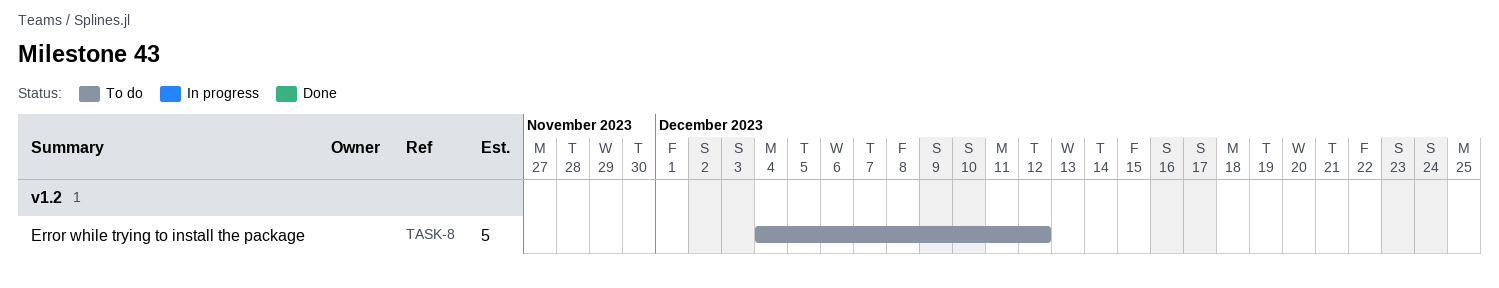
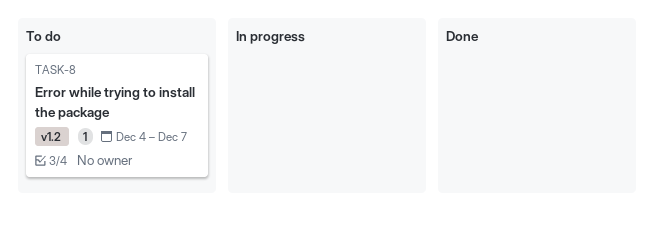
TASK-8, estimate: 5 -> 1
TASK-8, due: Dec 12 -> Dec 7

